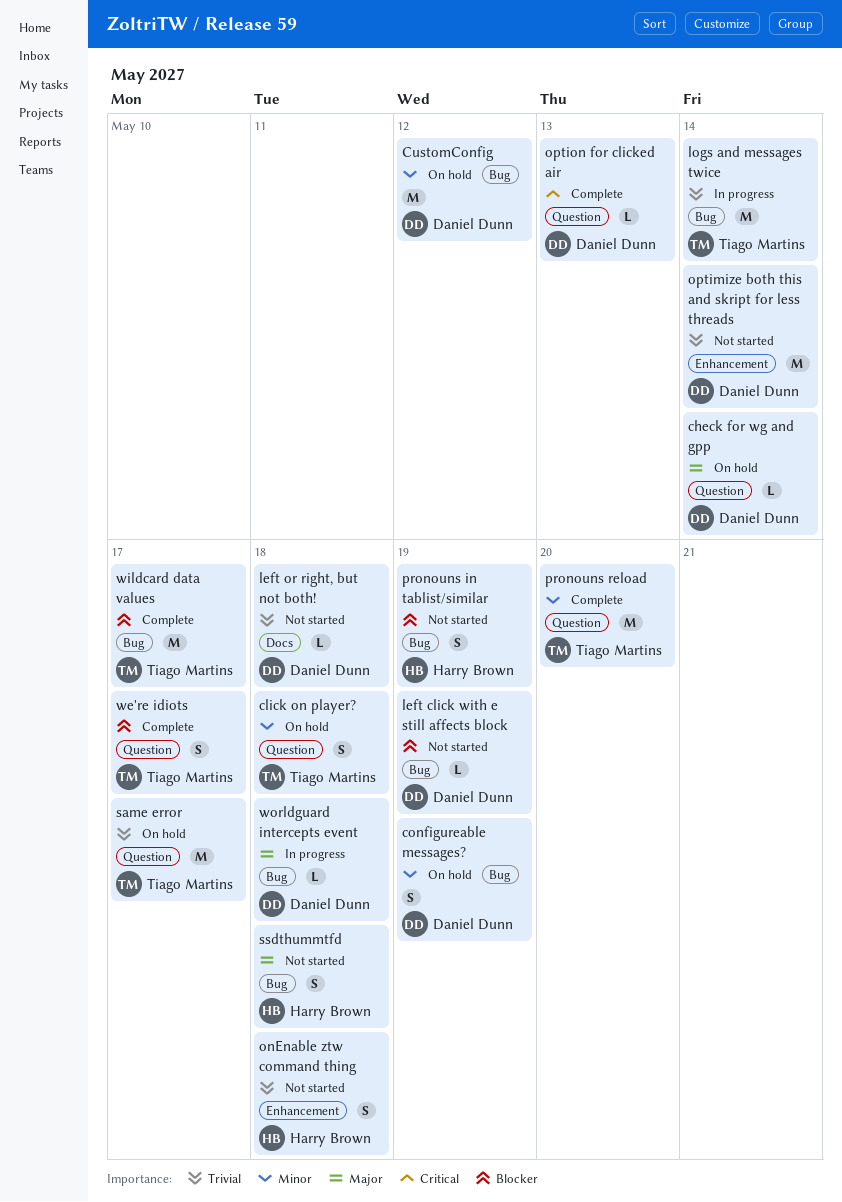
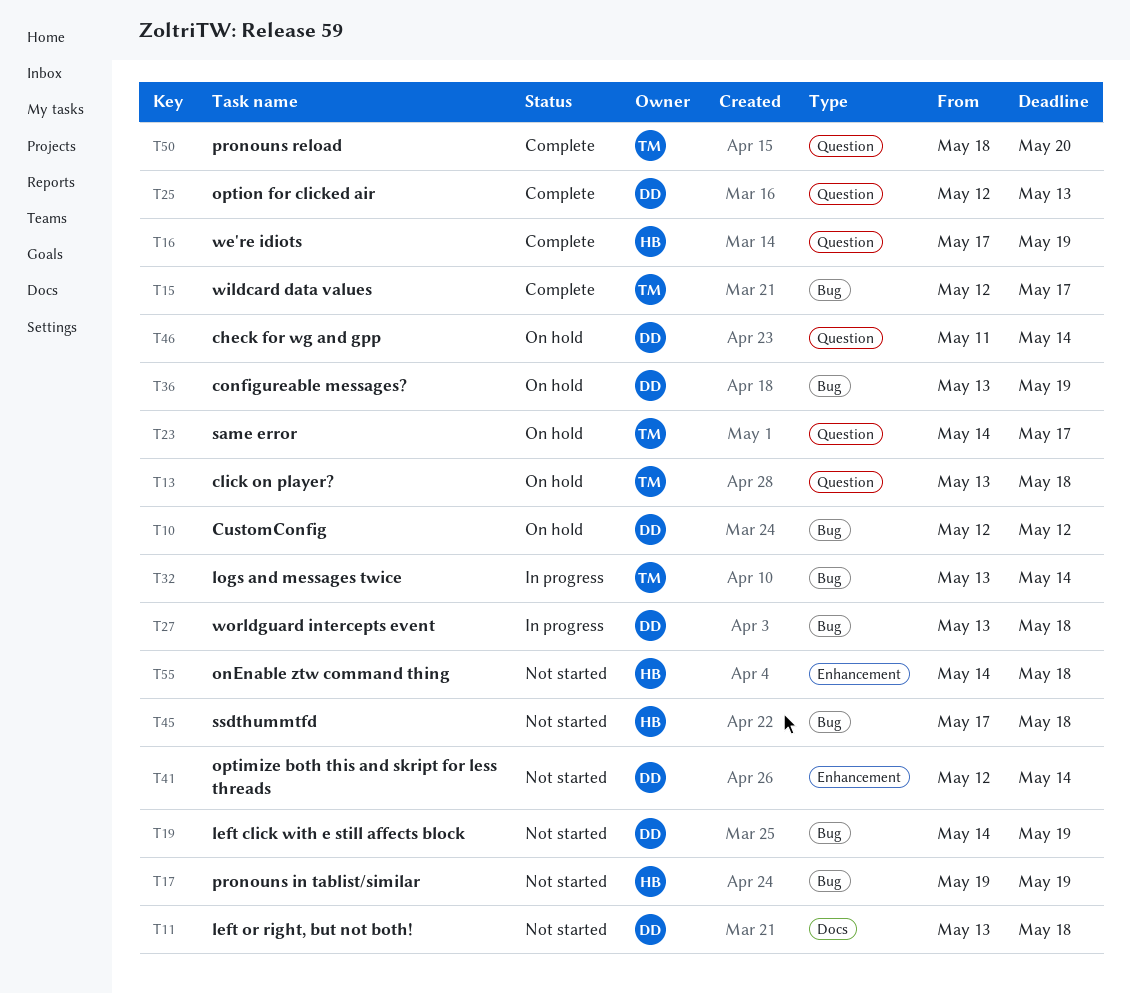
we're idiots, owner: Tiago Martins -> Harry Brown
we're idiots, due: May 17 -> May 19

